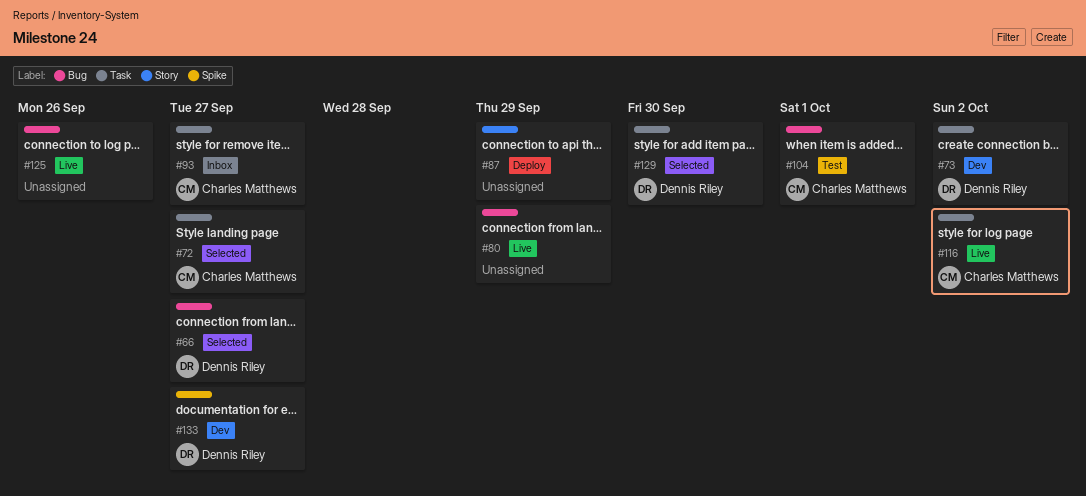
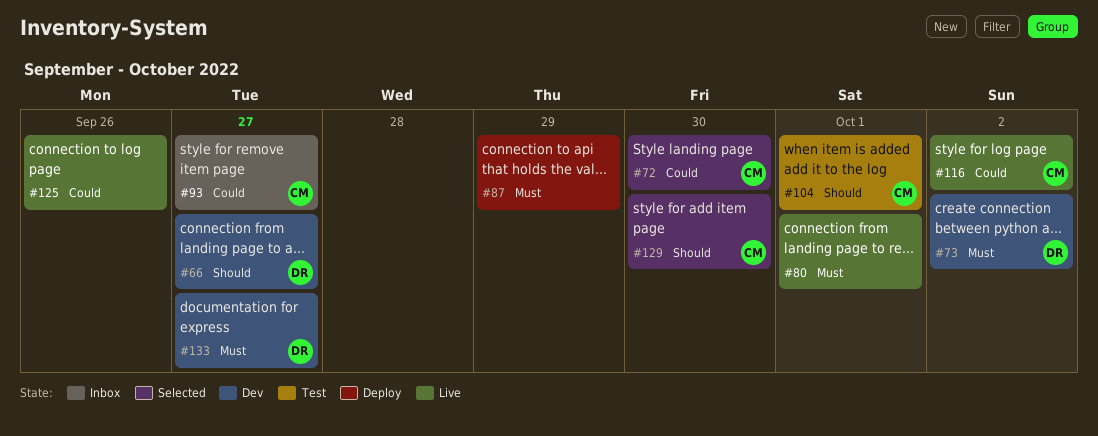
#66, status: Selected -> Dev
#72, due: Sep 27 -> Sep 30
#80, due: Sep 29 -> Oct 1
#129, owner: Dennis Riley -> Charles Matthews

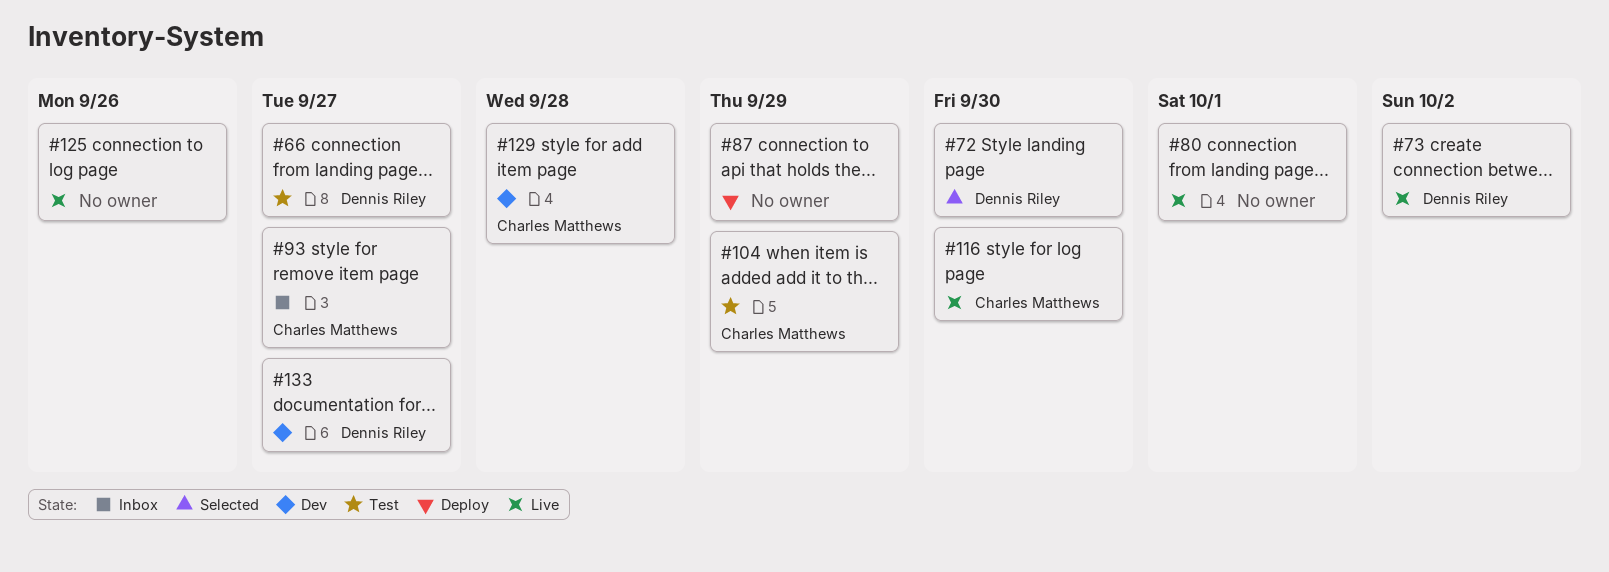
#66, status: Dev -> Test
#72, owner: Charles Matthews -> Dennis Riley
#73, status: Dev -> Live
#104, due: Oct 1 -> Sep 29
#116, due: Oct 2 -> Sep 30
#129, status: Selected -> Dev
#129, due: Sep 30 -> Sep 28

